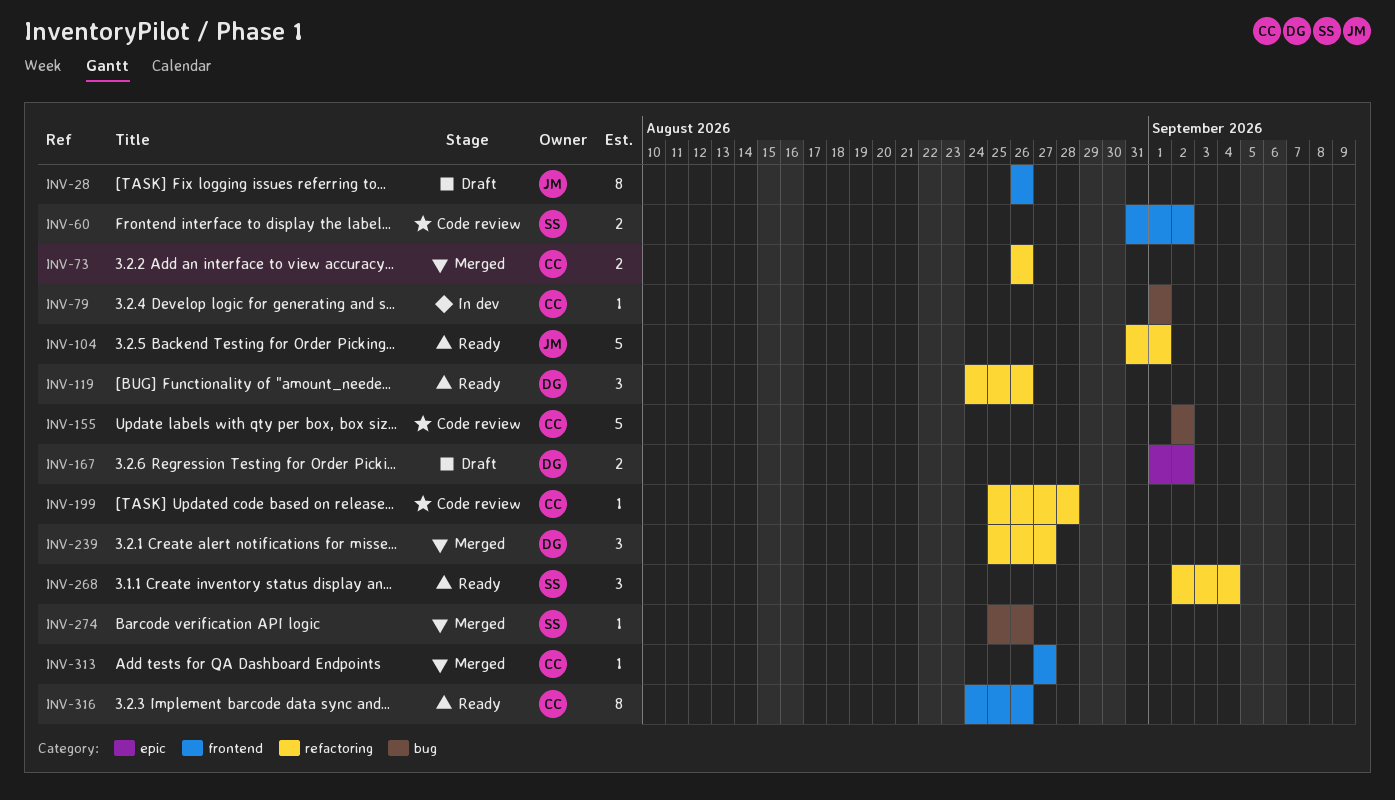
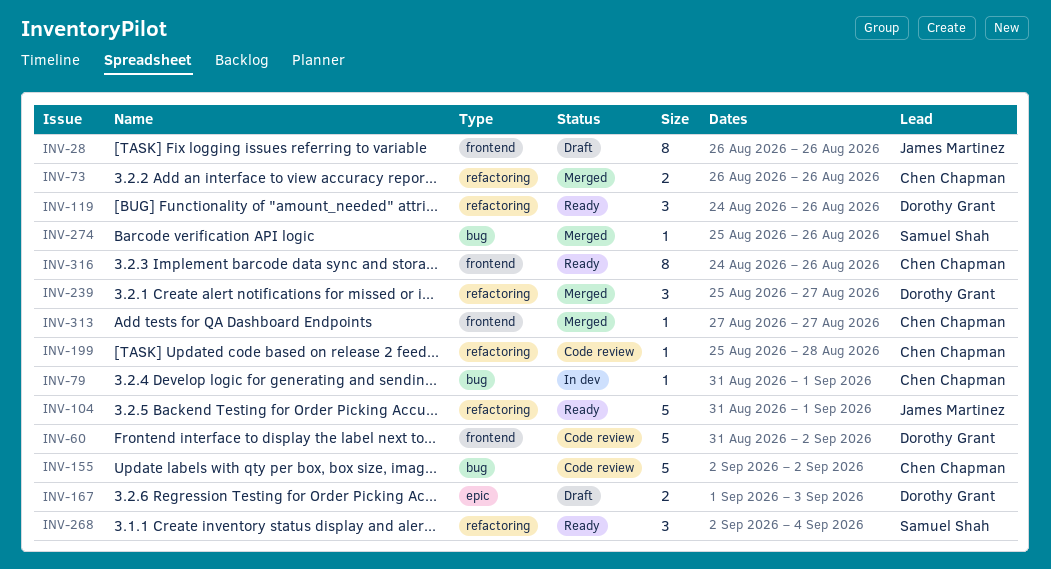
INV-60, owner: Samuel Shah -> Dorothy Grant
INV-60, estimate: 2 -> 5
INV-79, start: Sep 1 -> Aug 31
INV-167, due: Sep 2 -> Sep 3

